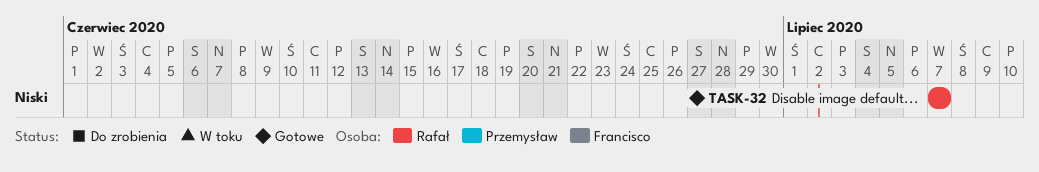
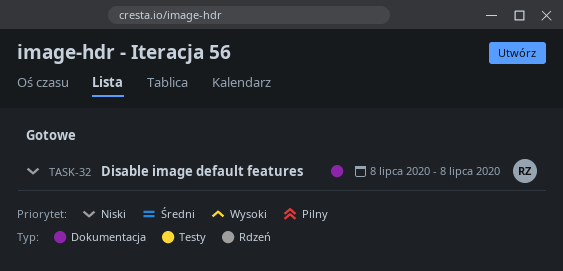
TASK-32, start: Jul 7 -> Jul 8
TASK-32, due: Jul 7 -> Jul 8

